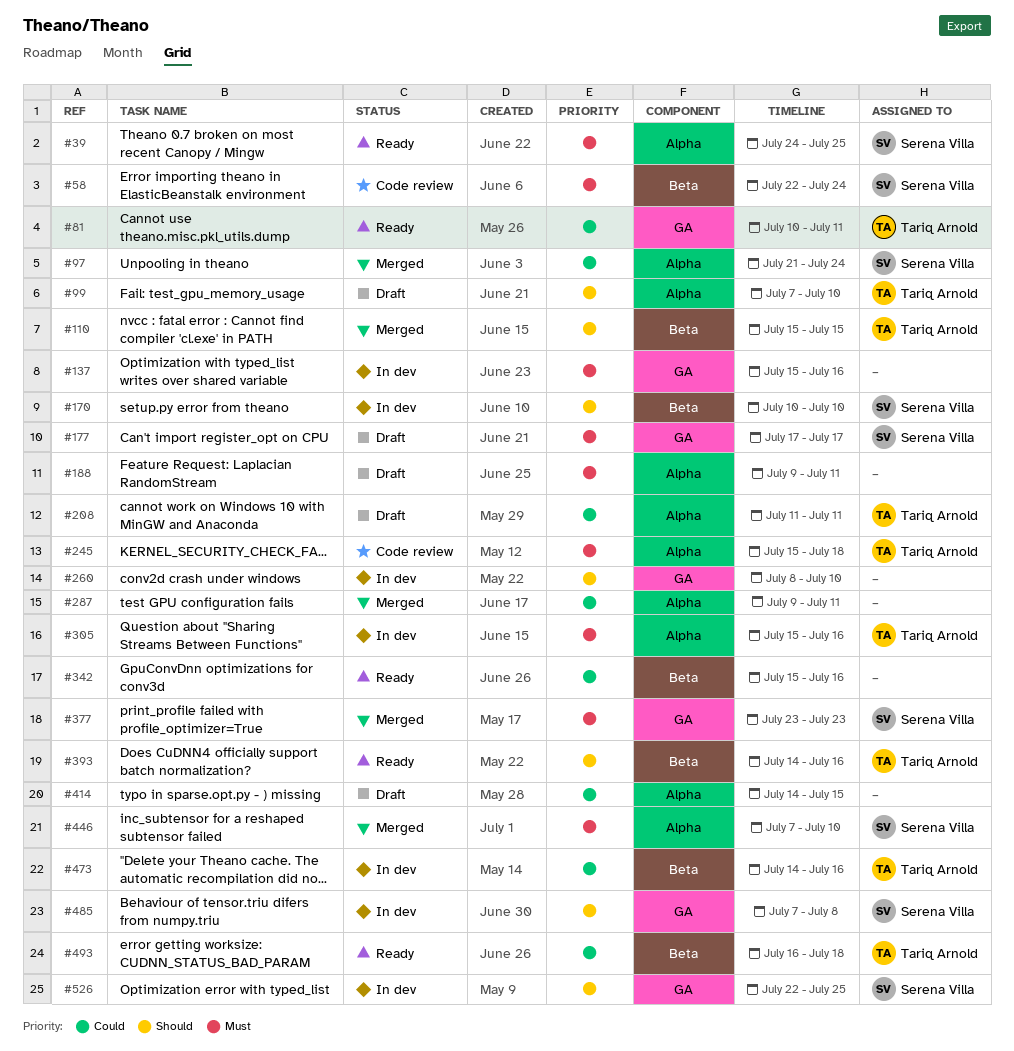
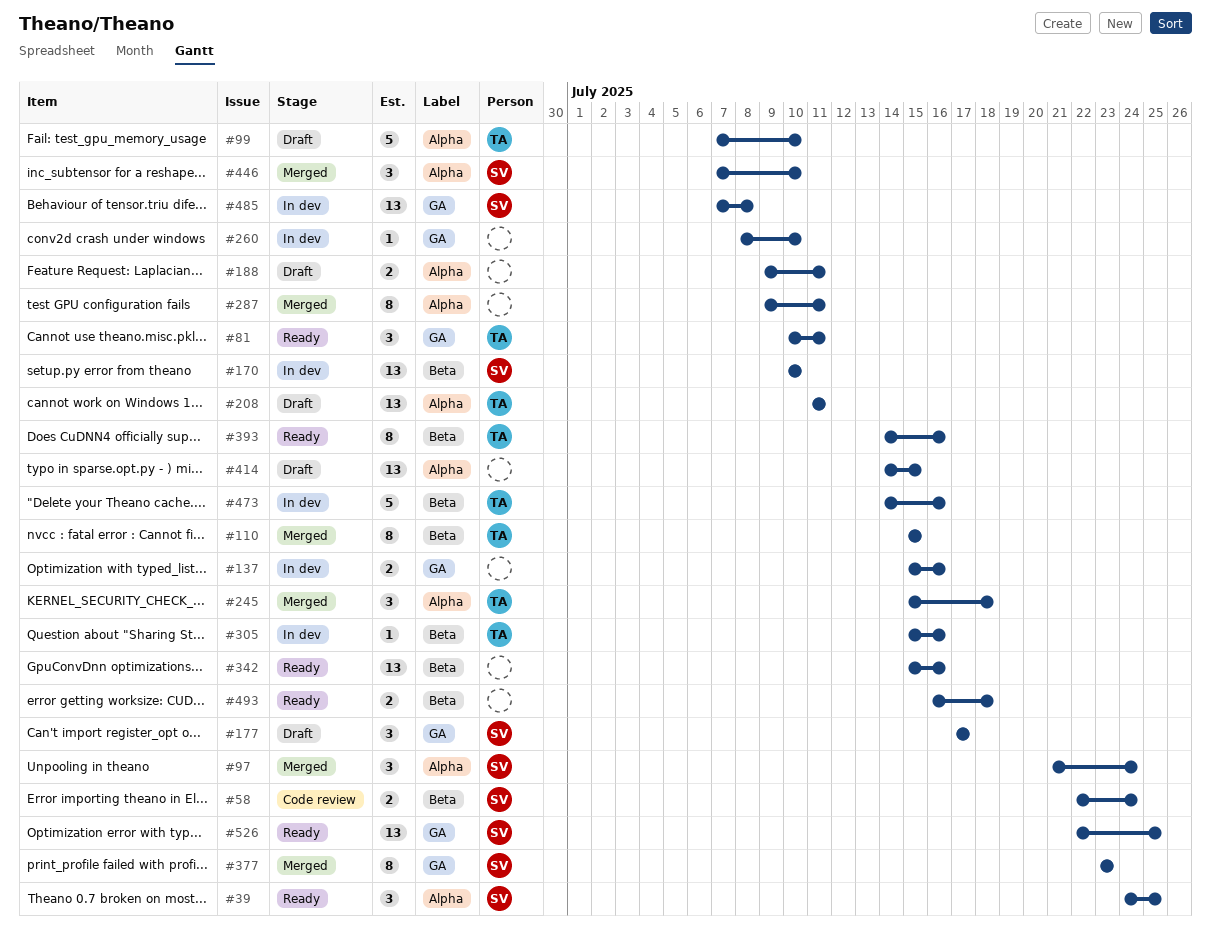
#245, status: Code review -> Merged
#305, label: Alpha -> Beta
#493, owner: Tariq Arnold -> none
#526, status: In dev -> Ready

